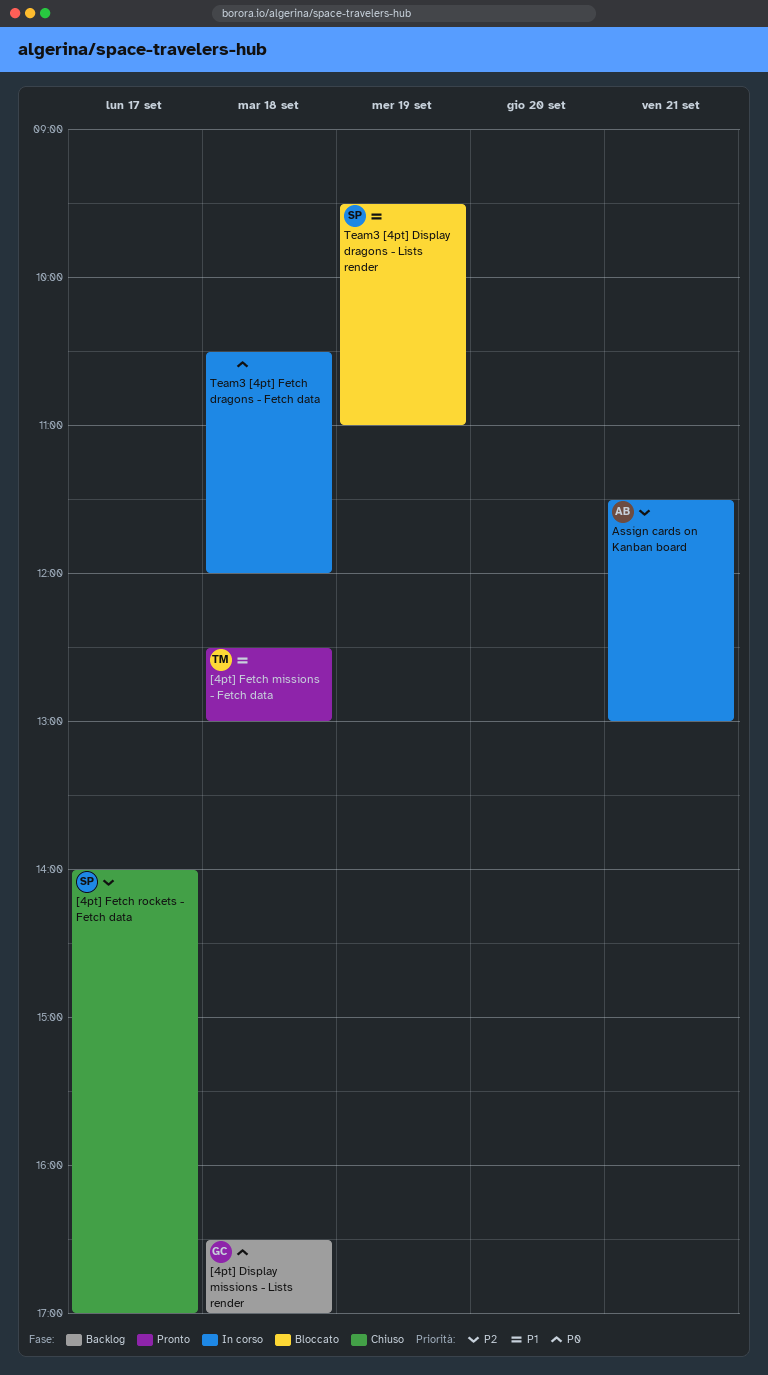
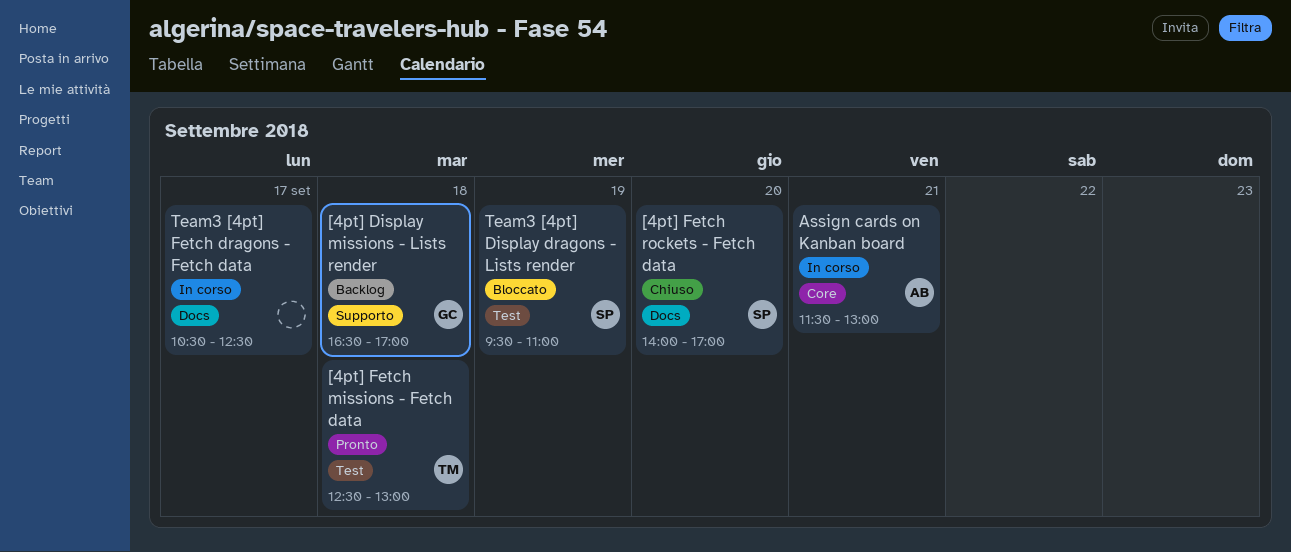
[4pt] Fetch rockets - Fetch data, day: Sep 17 -> Sep 20
Team3 [4pt] Fetch dragons - Fetch data, day: Sep 18 -> Sep 17
Team3 [4pt] Fetch dragons - Fetch data, ends: 12:00 -> 12:30

